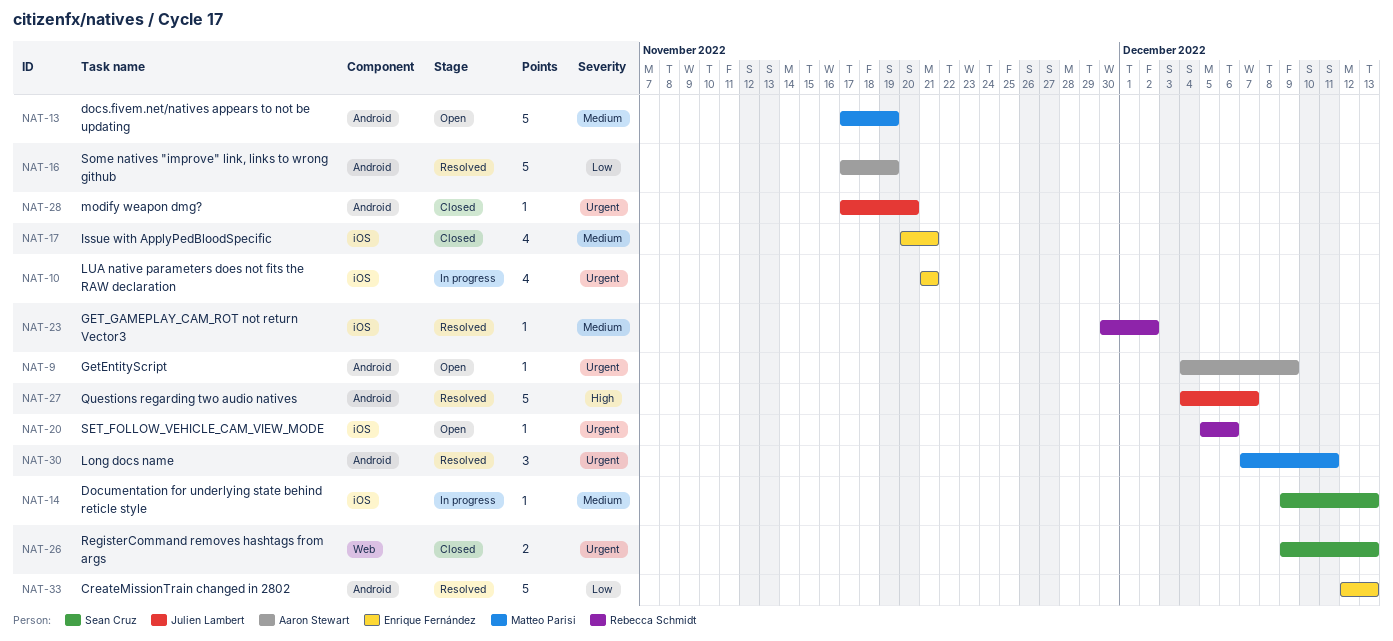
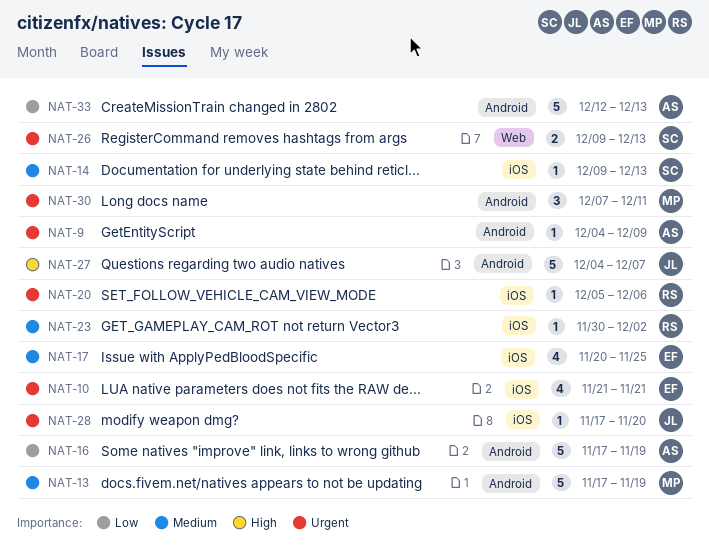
NAT-17, due: Nov 21 -> Nov 25
NAT-28, label: Android -> iOS
NAT-33, owner: Enrique Fernández -> Aaron Stewart

